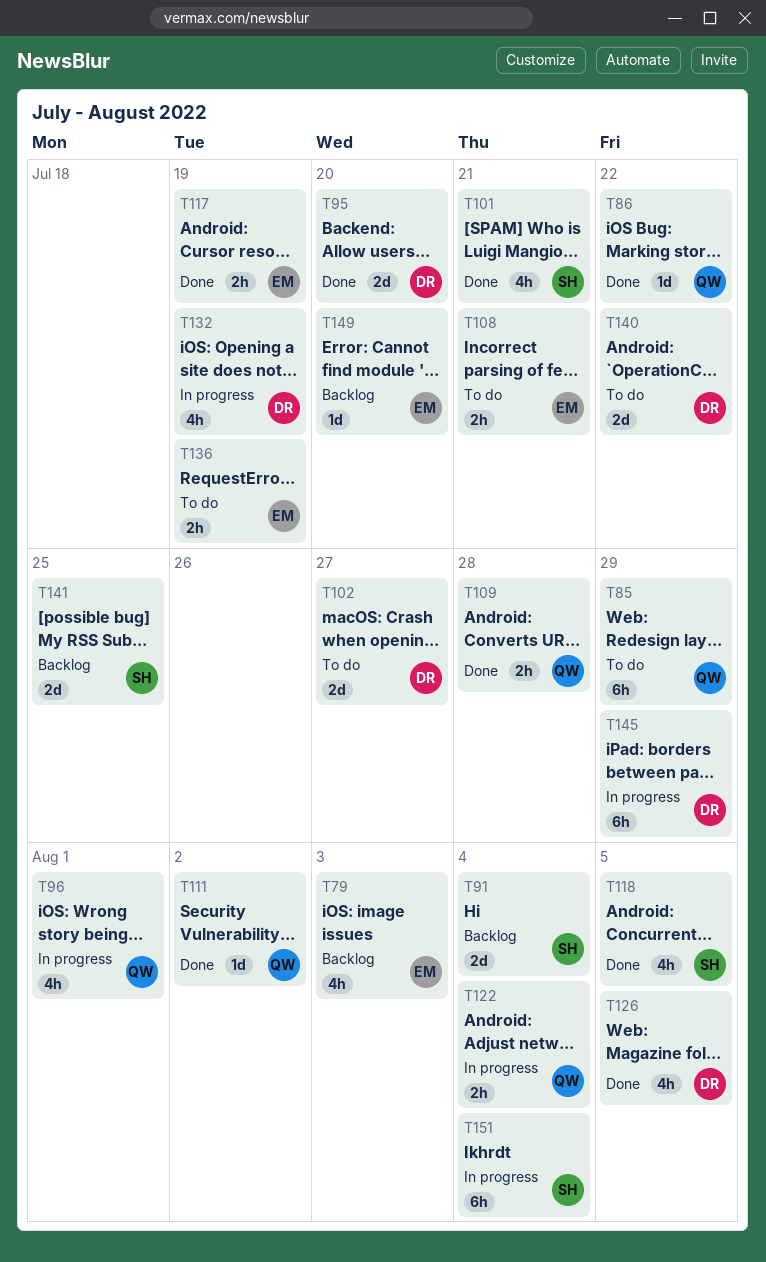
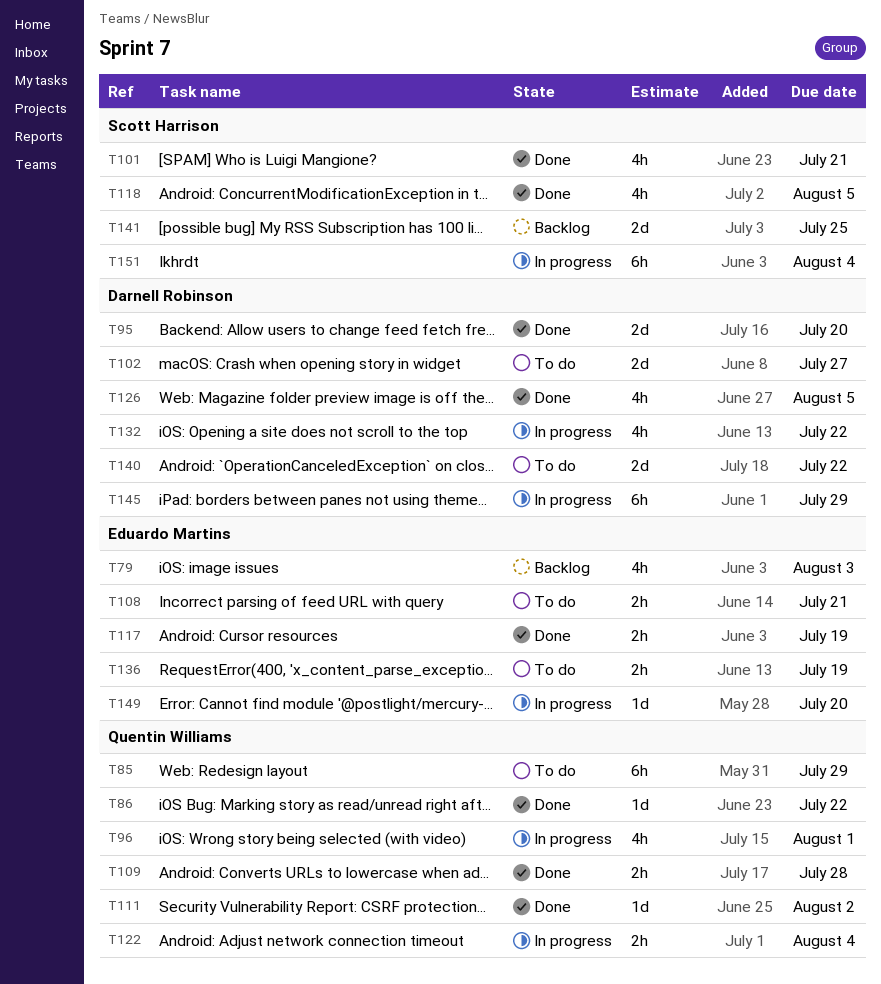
T91: present -> none
T132, due: Jul 19 -> Jul 22
T149, status: Backlog -> In progress

